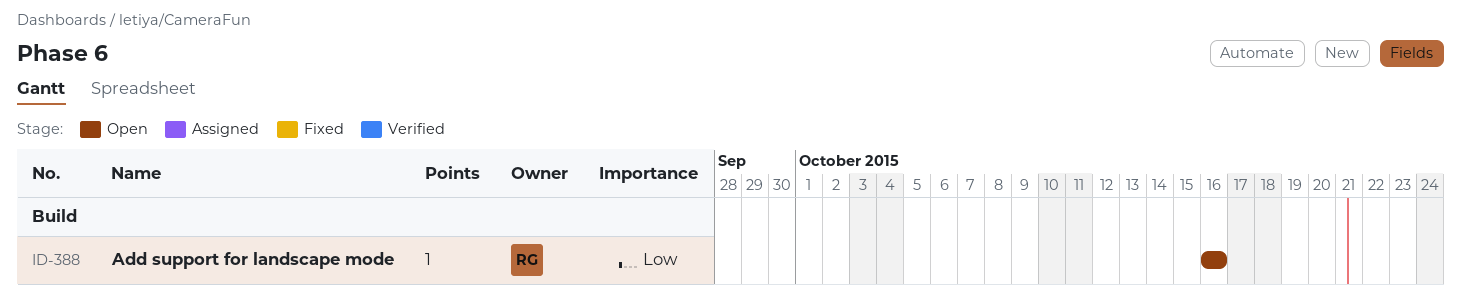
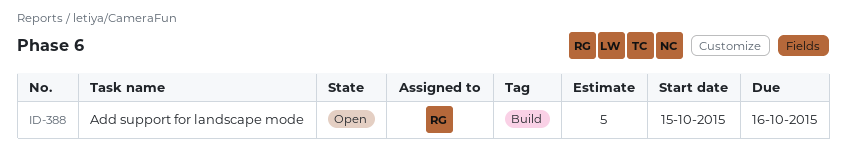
ID-388, estimate: 1 -> 5
ID-388, start: Oct 16 -> Oct 15

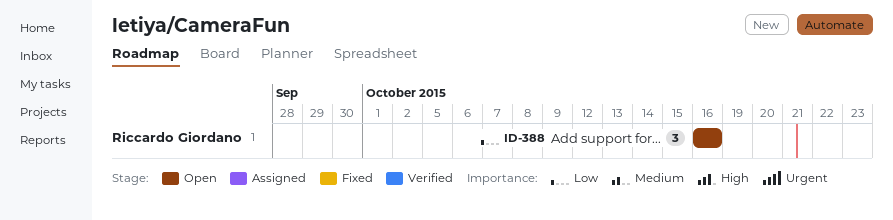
ID-388, estimate: 5 -> 3
ID-388, start: Oct 15 -> Oct 16

